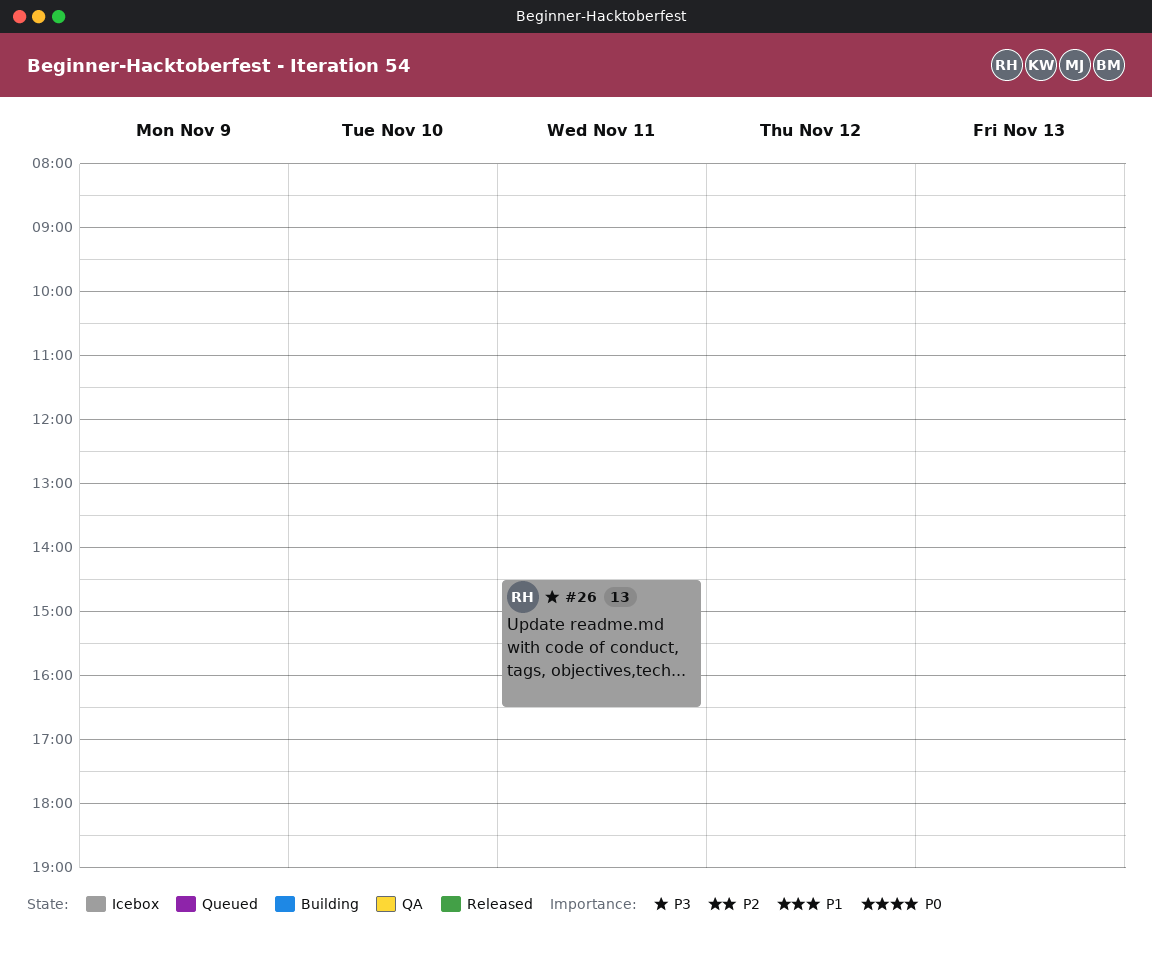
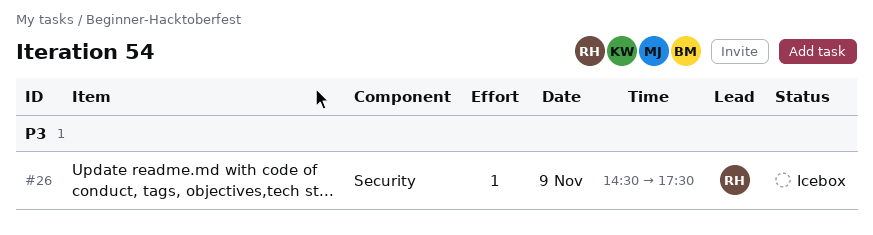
#26, estimate: 13 -> 1
#26, day: Nov 11 -> Nov 9
#26, ends: 16:30 -> 17:30

